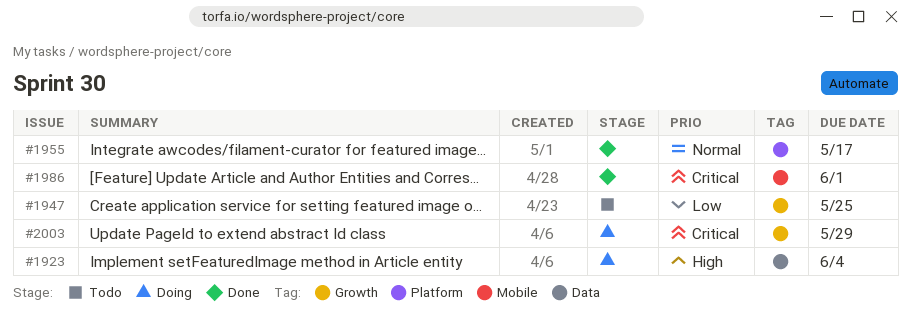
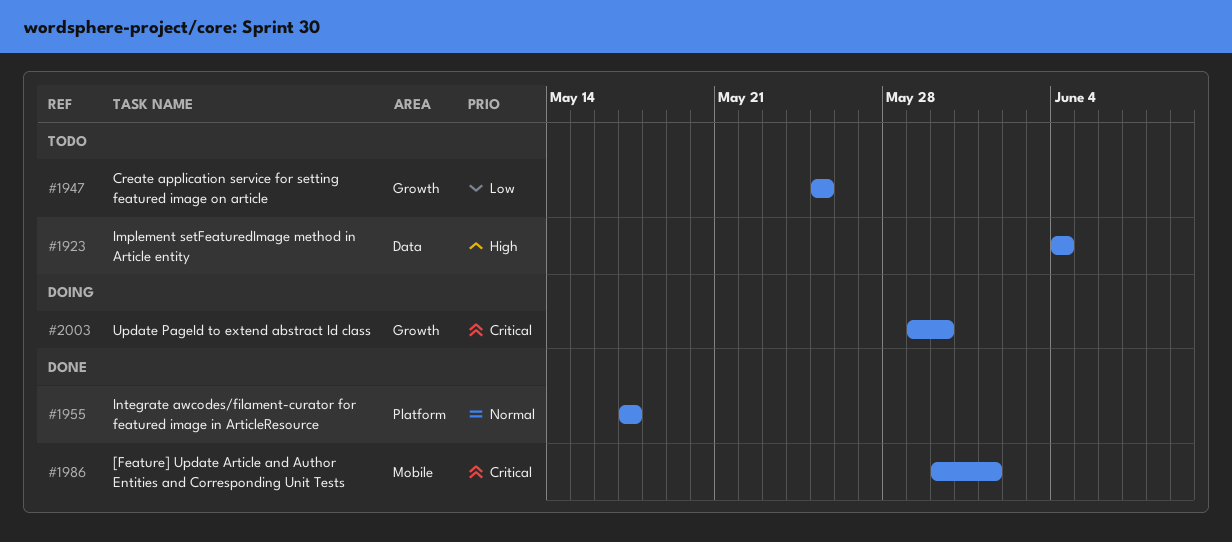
#1923, status: Doing -> Todo
#2003, due: May 29 -> May 30

